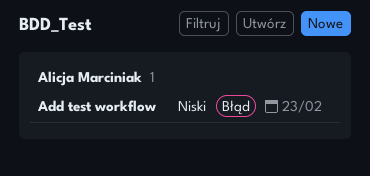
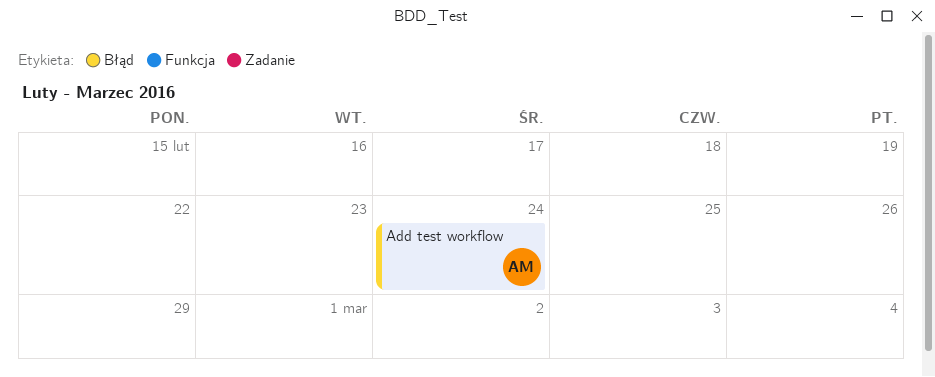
Add test workflow, due: Feb 23 -> Feb 24

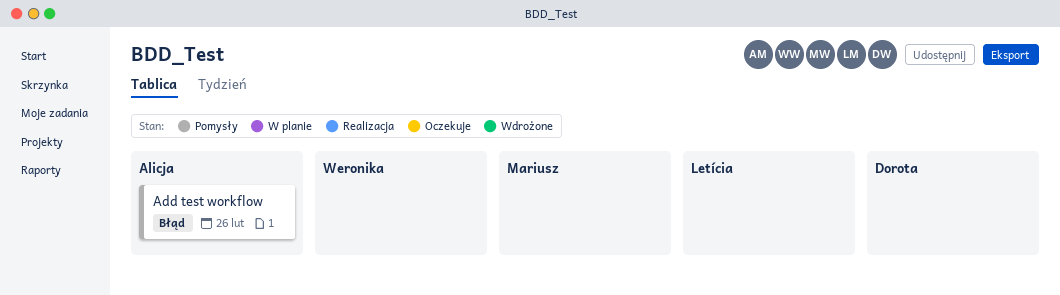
Add test workflow, due: Feb 24 -> Feb 26

